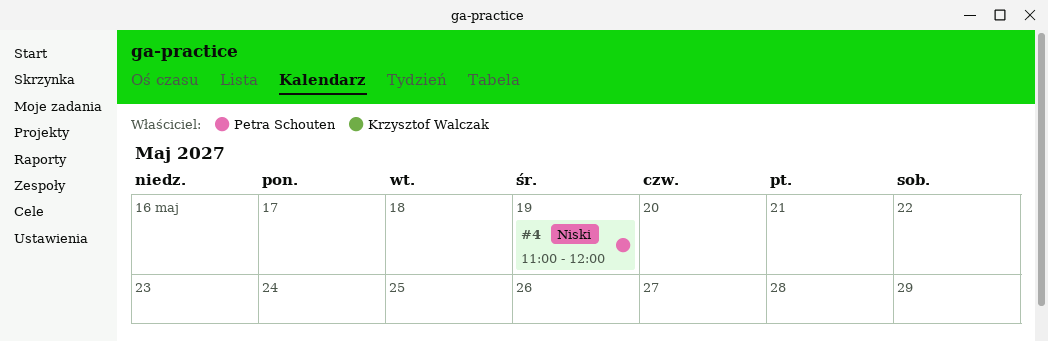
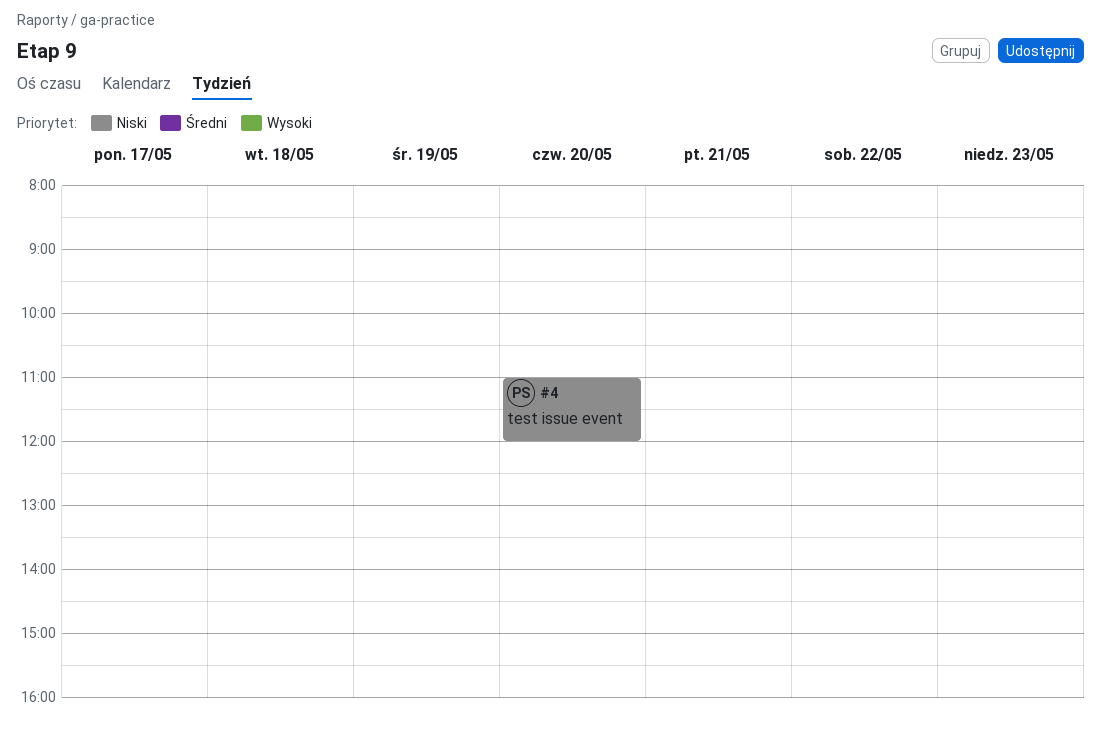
#4, day: May 19 -> May 20

